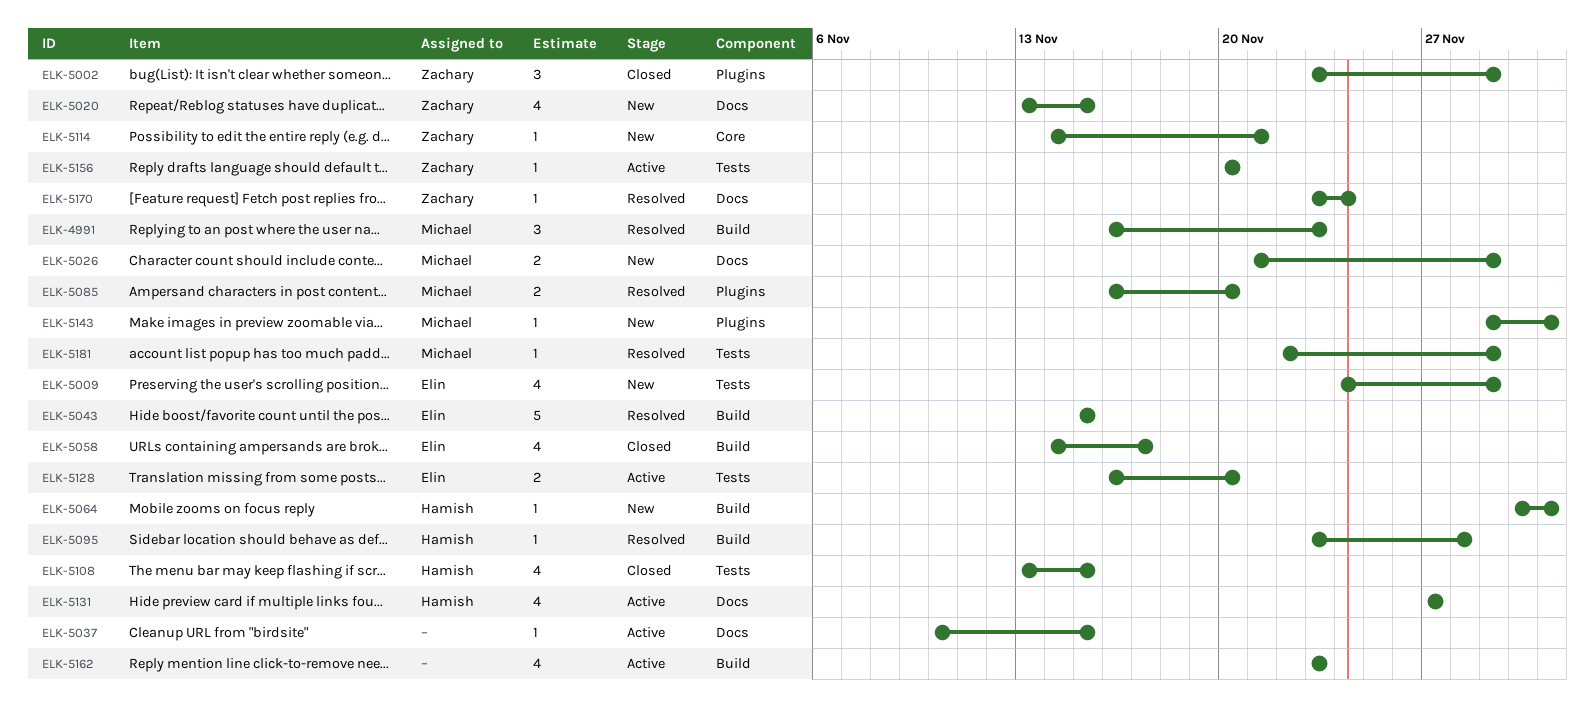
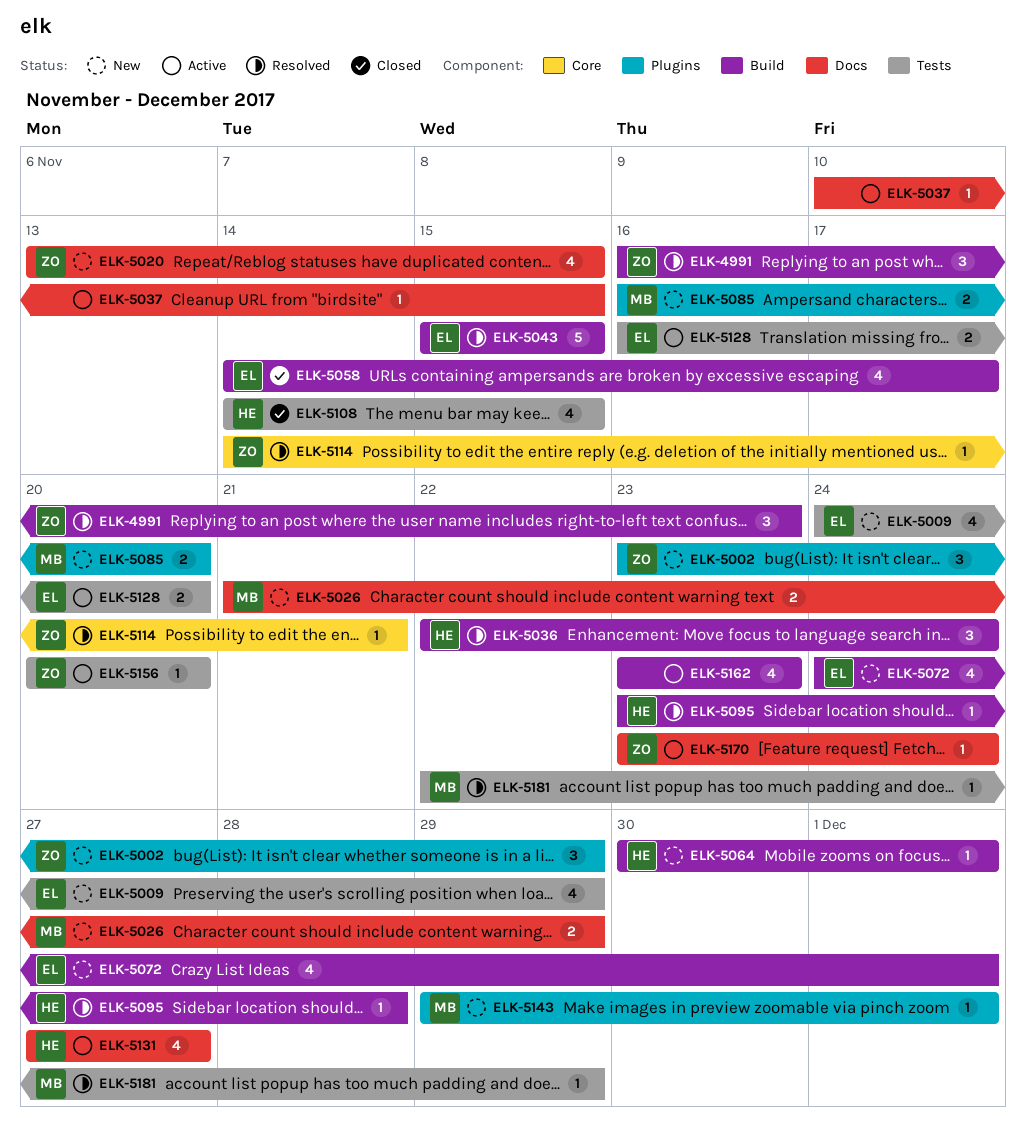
ELK-4991, owner: Michael -> Zachary
ELK-5002, status: Closed -> New
ELK-5036: none -> present
ELK-5072: none -> present
ELK-5085, status: Resolved -> New
ELK-5108, start: Nov 13 -> Nov 14
ELK-5114, status: New -> Resolved
ELK-5170, status: Resolved -> Active

